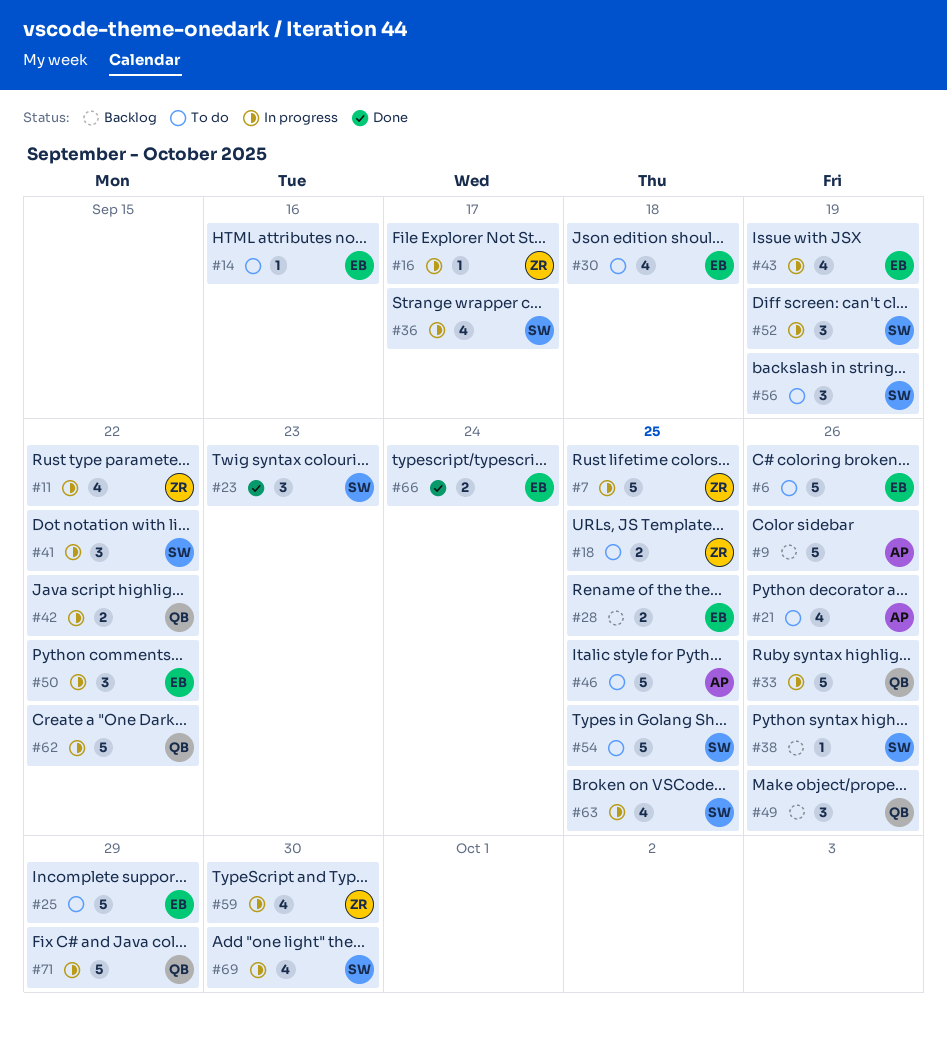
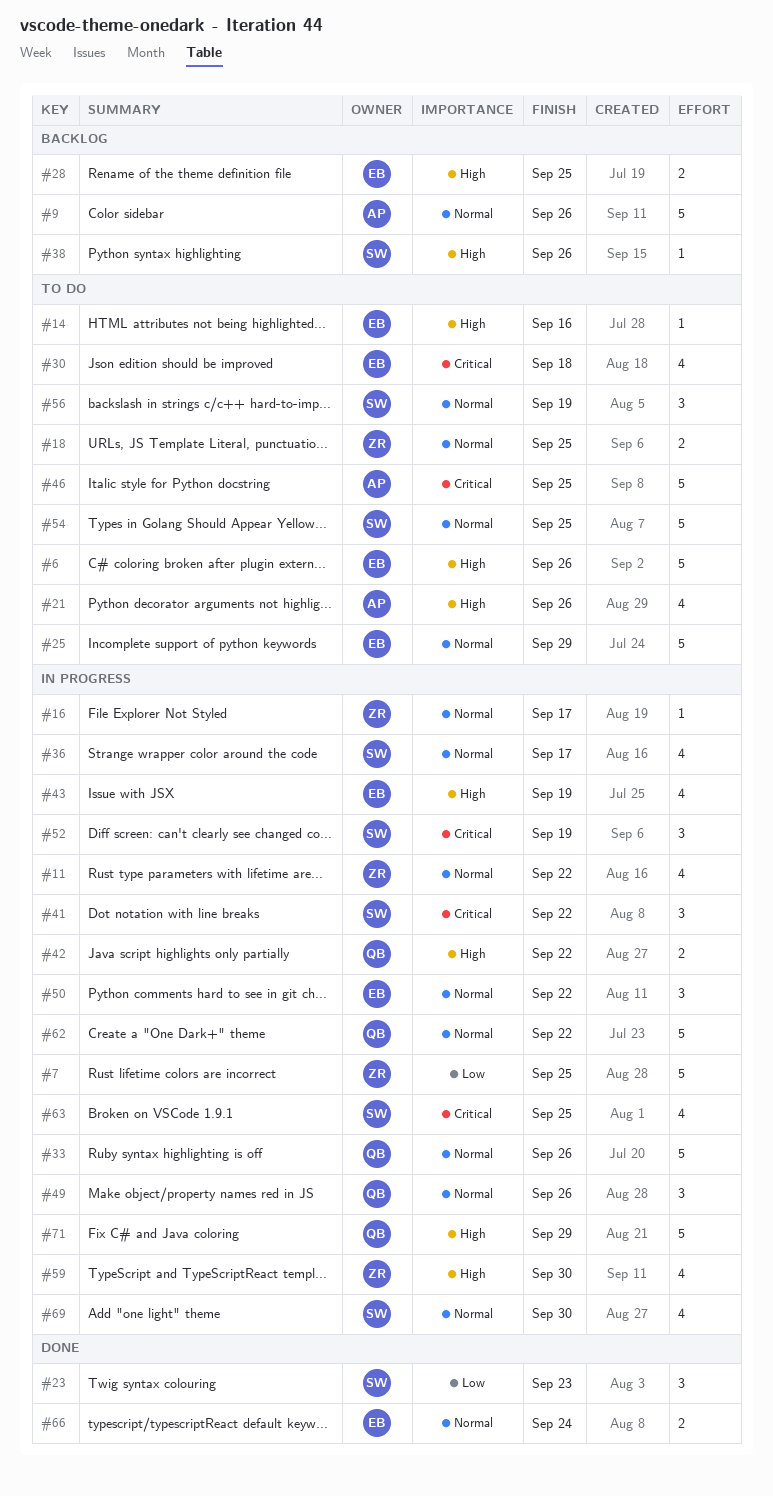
#49, status: Backlog -> In progress

